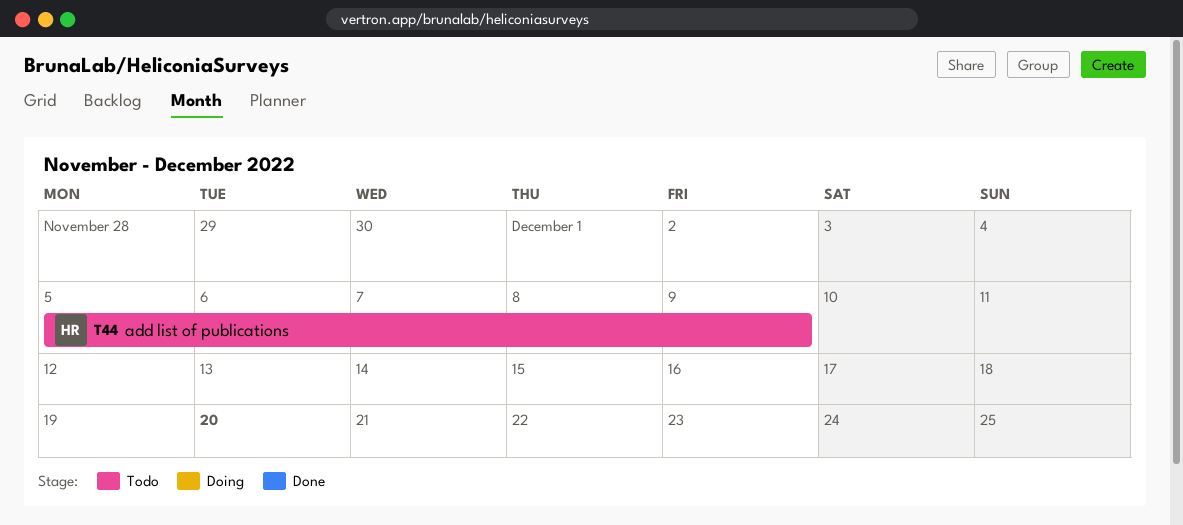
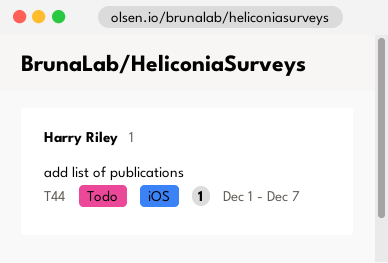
T44, start: Dec 5 -> Dec 1
T44, due: Dec 9 -> Dec 7

